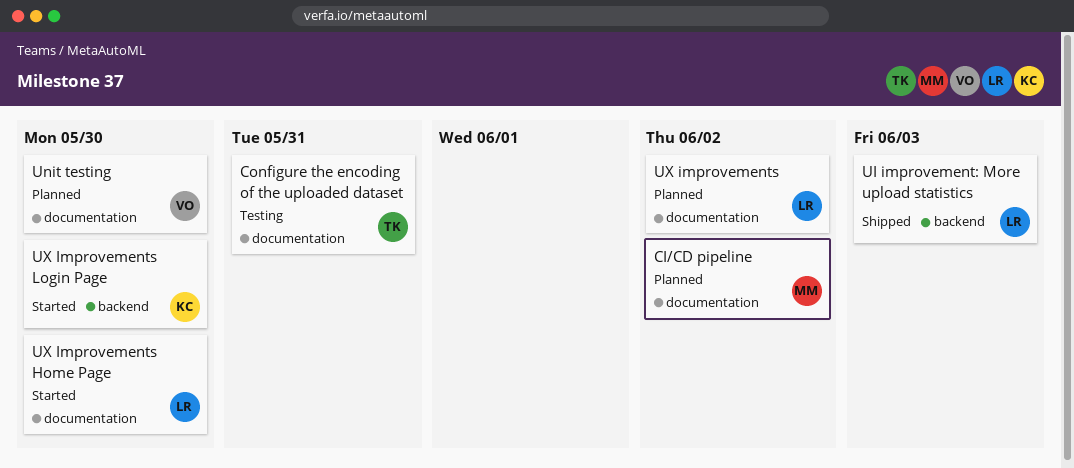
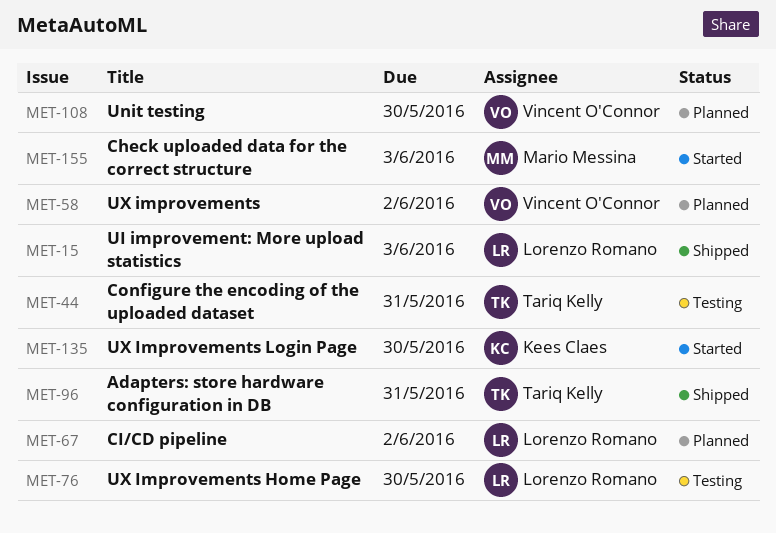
Adapters: store hardware configuration in DB: none -> present
Check uploaded data for the correct structure: none -> present
CI/CD pipeline, owner: Mario Messina -> Lorenzo Romano
UX improvements, owner: Lorenzo Romano -> Vincent O'Connor
UX Improvements Home Page, status: Started -> Testing

